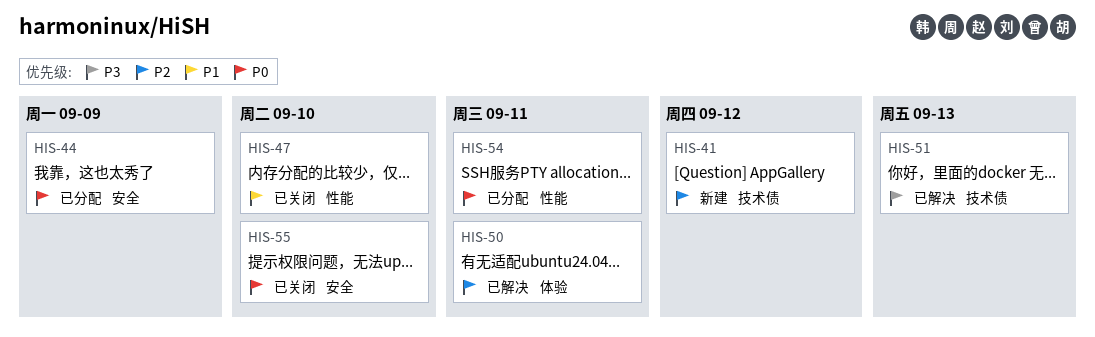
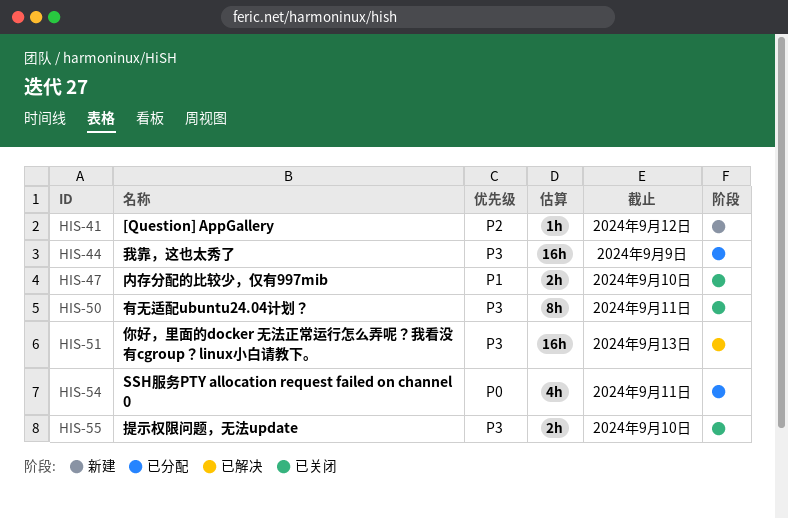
HIS-44, priority: P0 -> P3
HIS-50, status: 已解决 -> 已关闭
HIS-50, priority: P2 -> P3
HIS-55, priority: P0 -> P3

